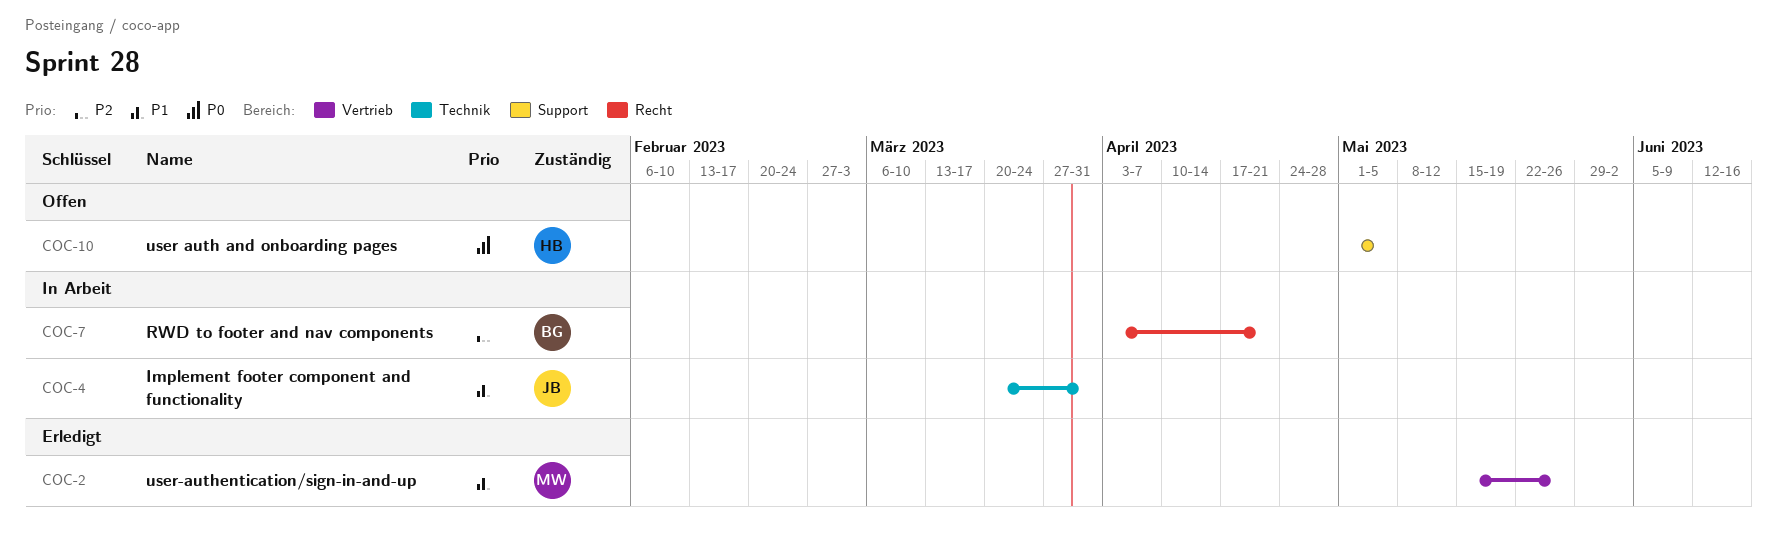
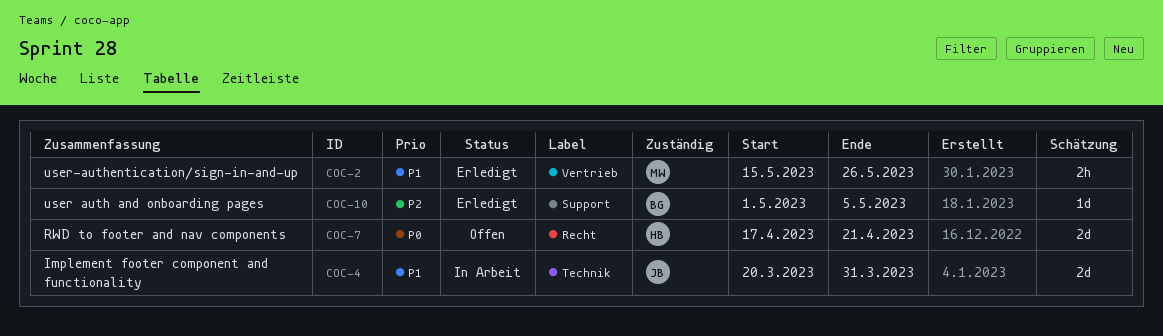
COC-7, status: In Arbeit -> Offen
COC-7, owner: BG -> HB
COC-7, priority: P2 -> P0
COC-7, start: Apr 3 -> Apr 17
COC-10, status: Offen -> Erledigt
COC-10, owner: HB -> BG
COC-10, priority: P0 -> P2

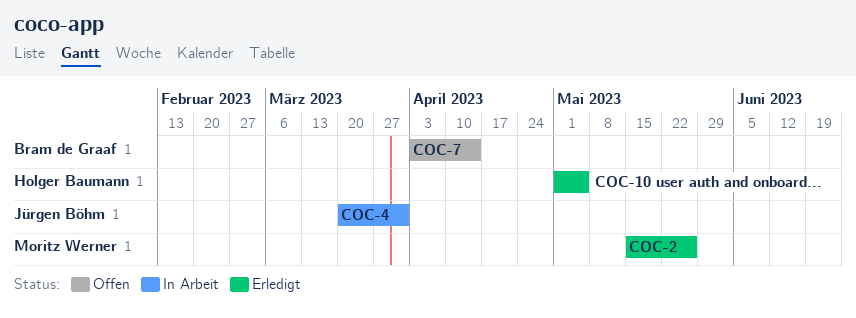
COC-7, owner: Holger Baumann -> Bram de Graaf
COC-7, start: Apr 17 -> Apr 3
COC-7, due: Apr 21 -> Apr 14
COC-10, owner: Bram de Graaf -> Holger Baumann

